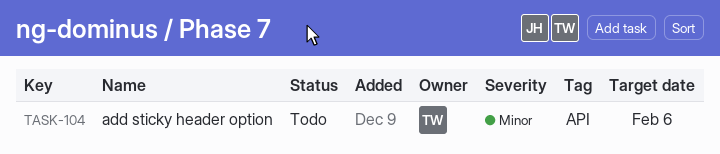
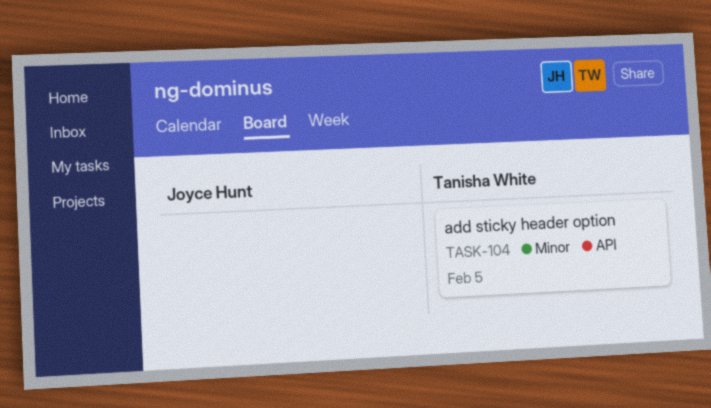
TASK-104, due: Feb 6 -> Feb 5

